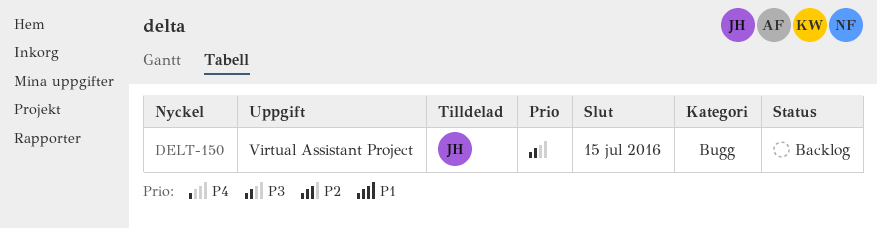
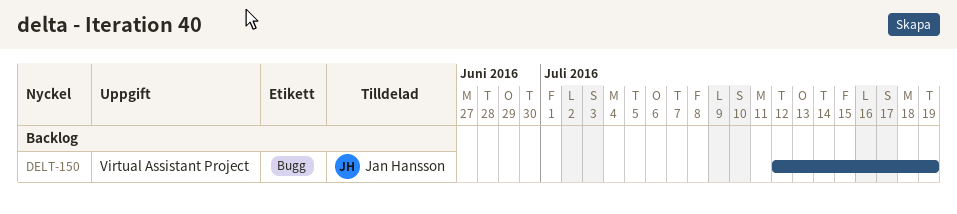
DELT-150, due: Jul 15 -> Jul 19

